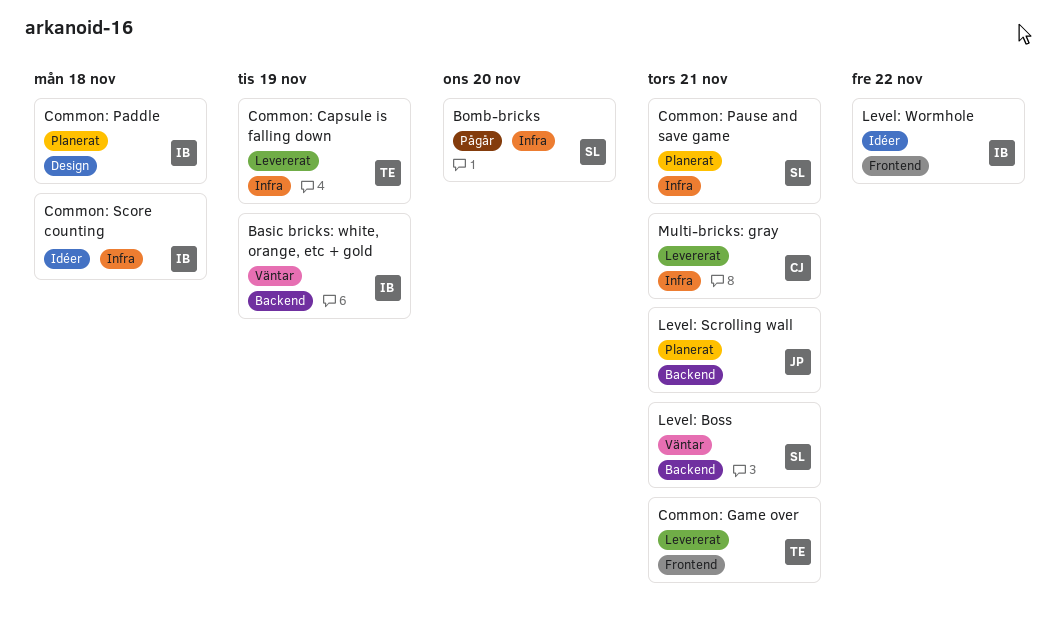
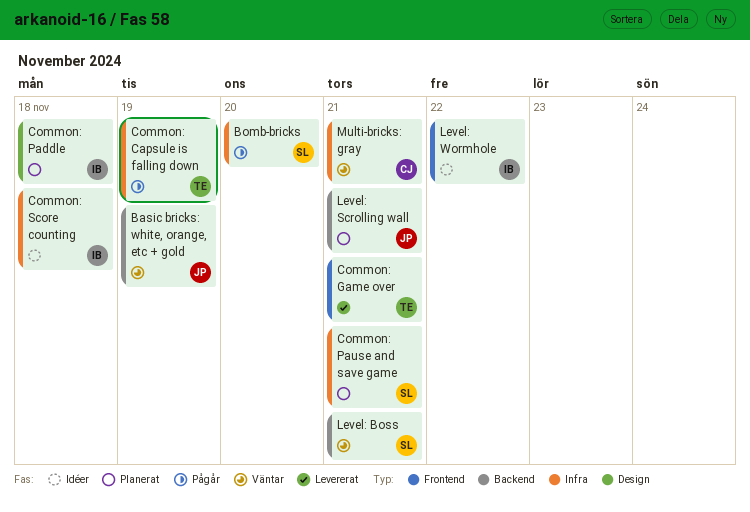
Basic bricks: white, orange, etc + gold, owner: IB -> JP
Common: Capsule is falling down, status: Levererat -> Pågår
Multi-bricks: gray, status: Levererat -> Väntar

